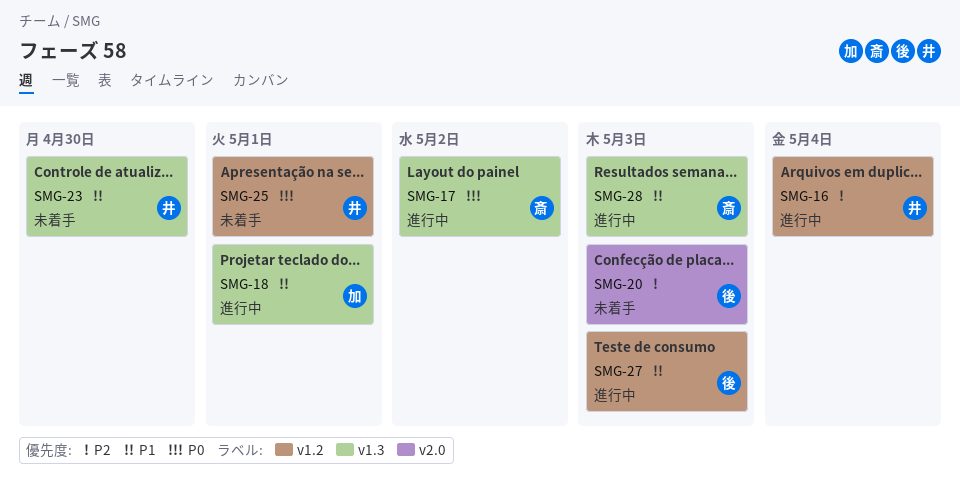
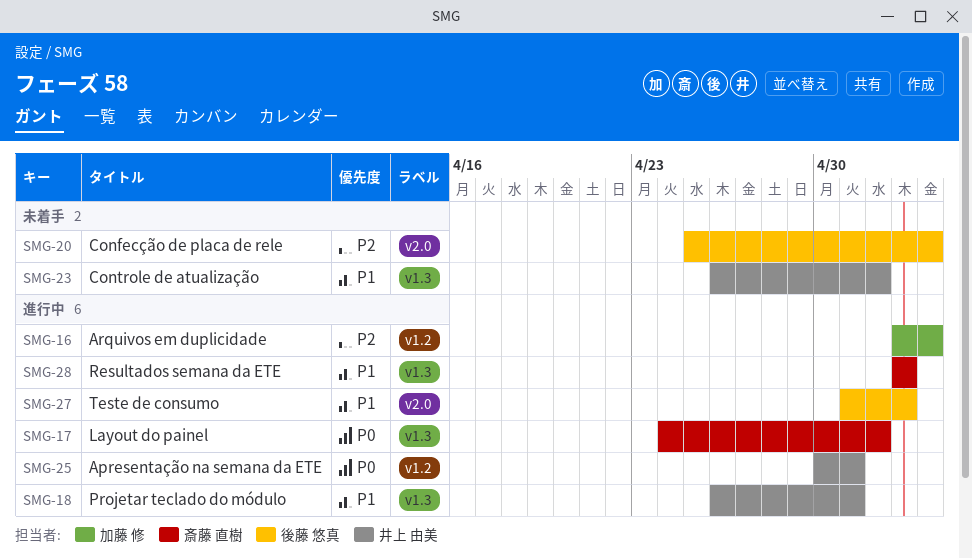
SMG-16, owner: 井上 由美 -> 加藤 修
SMG-18, owner: 加藤 修 -> 井上 由美
SMG-20, due: May 3 -> May 4
SMG-23, due: Apr 30 -> May 2
SMG-25, status: 未着手 -> 進行中
SMG-27, label: v1.2 -> v2.0

